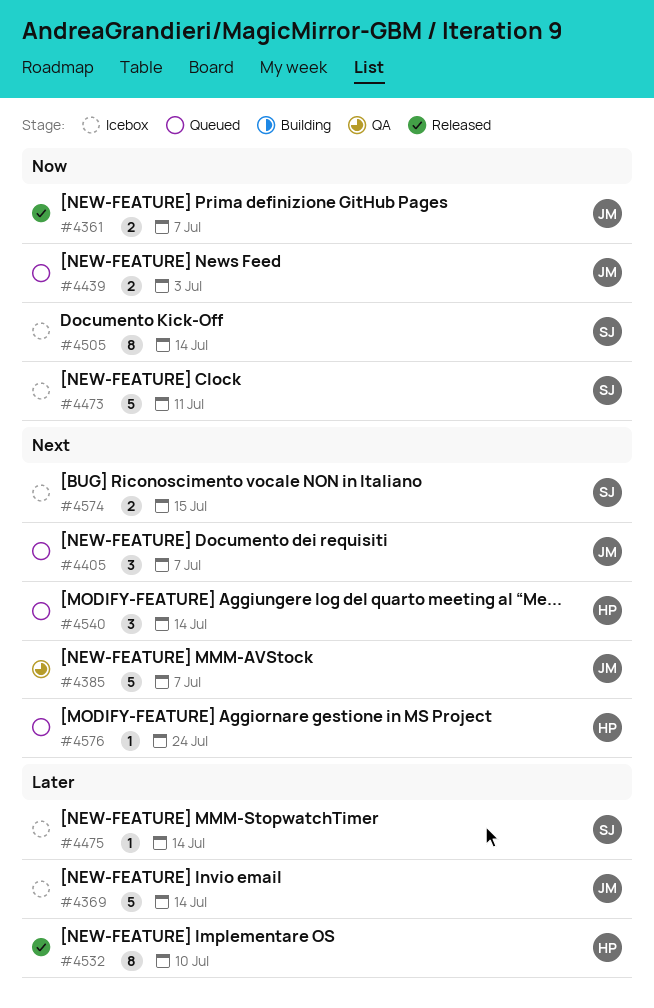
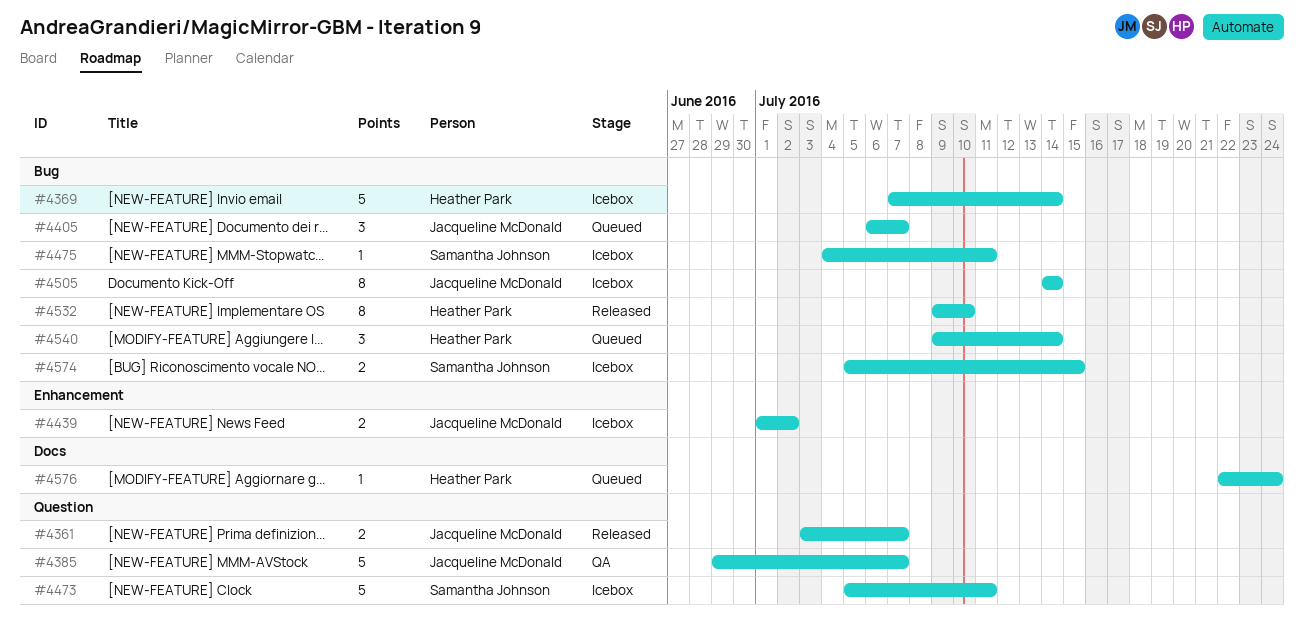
#4369, owner: Jacqueline McDonald -> Heather Park
#4439, status: Queued -> Icebox
#4439, due: Jul 3 -> Jul 2
#4475, due: Jul 14 -> Jul 11
#4505, owner: Samantha Johnson -> Jacqueline McDonald

